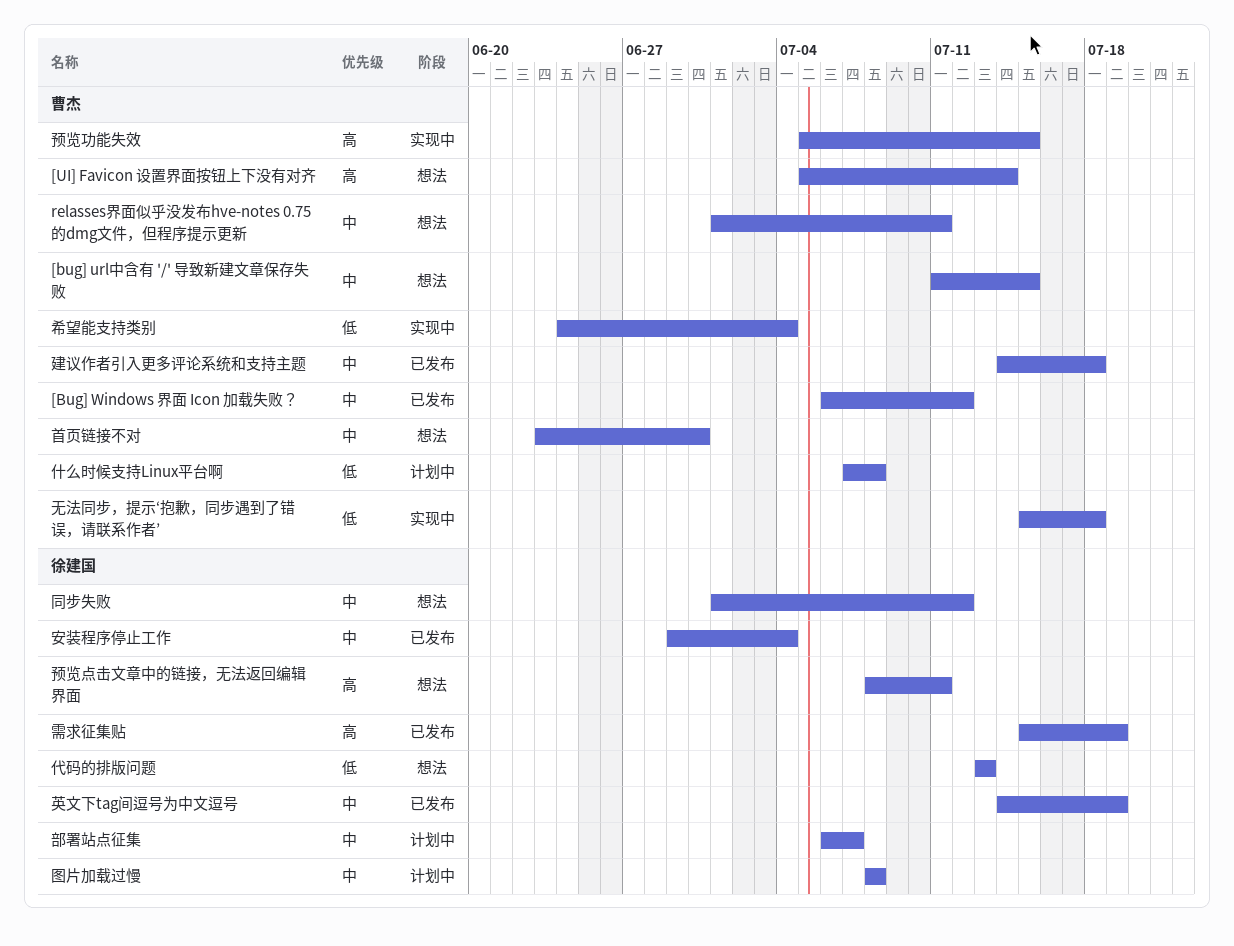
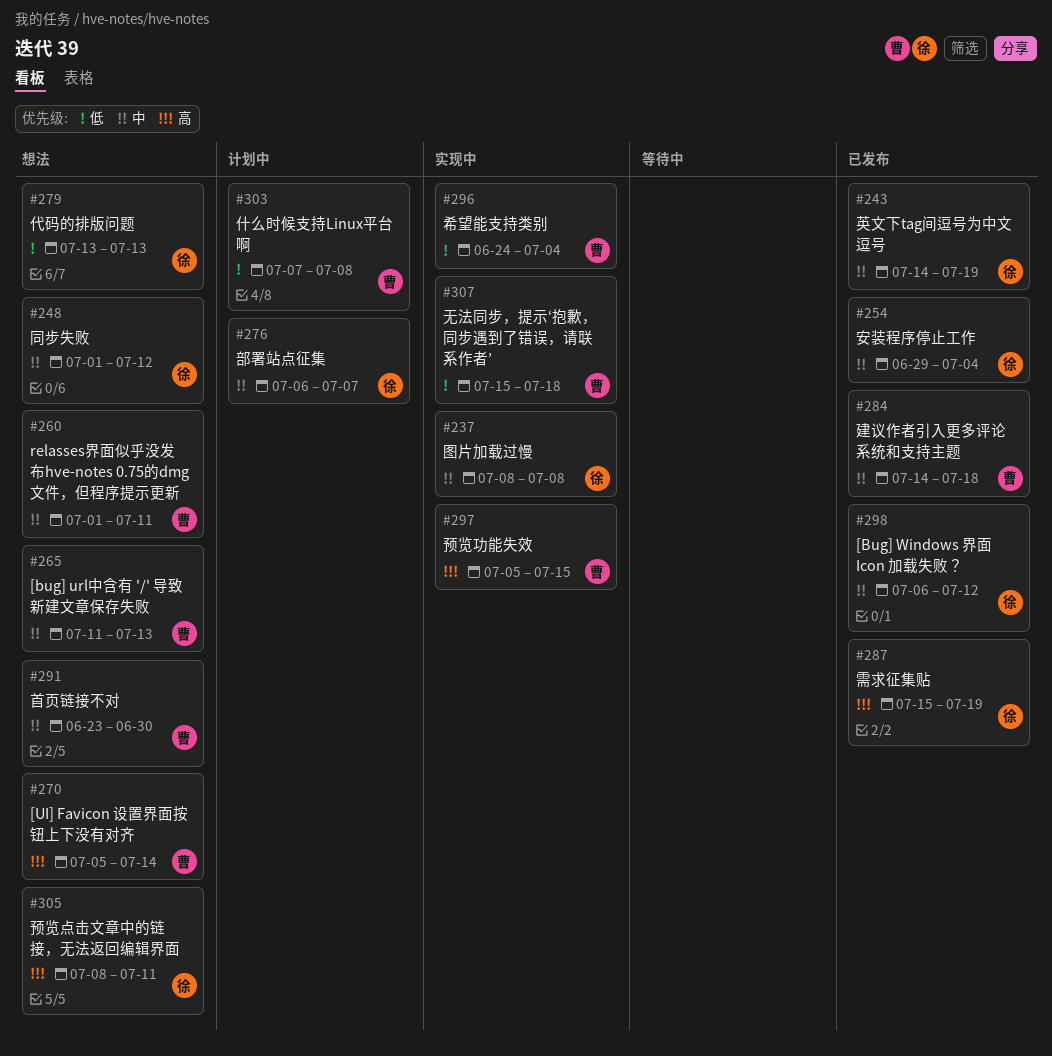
[bug] url中含有 '/' 导致新建文章保存失败, due: Jul 15 -> Jul 13
[Bug] Windows 界面 Icon 加载失败？, owner: 曹杰 -> 徐建国
图片加载过慢, status: 计划中 -> 实现中

